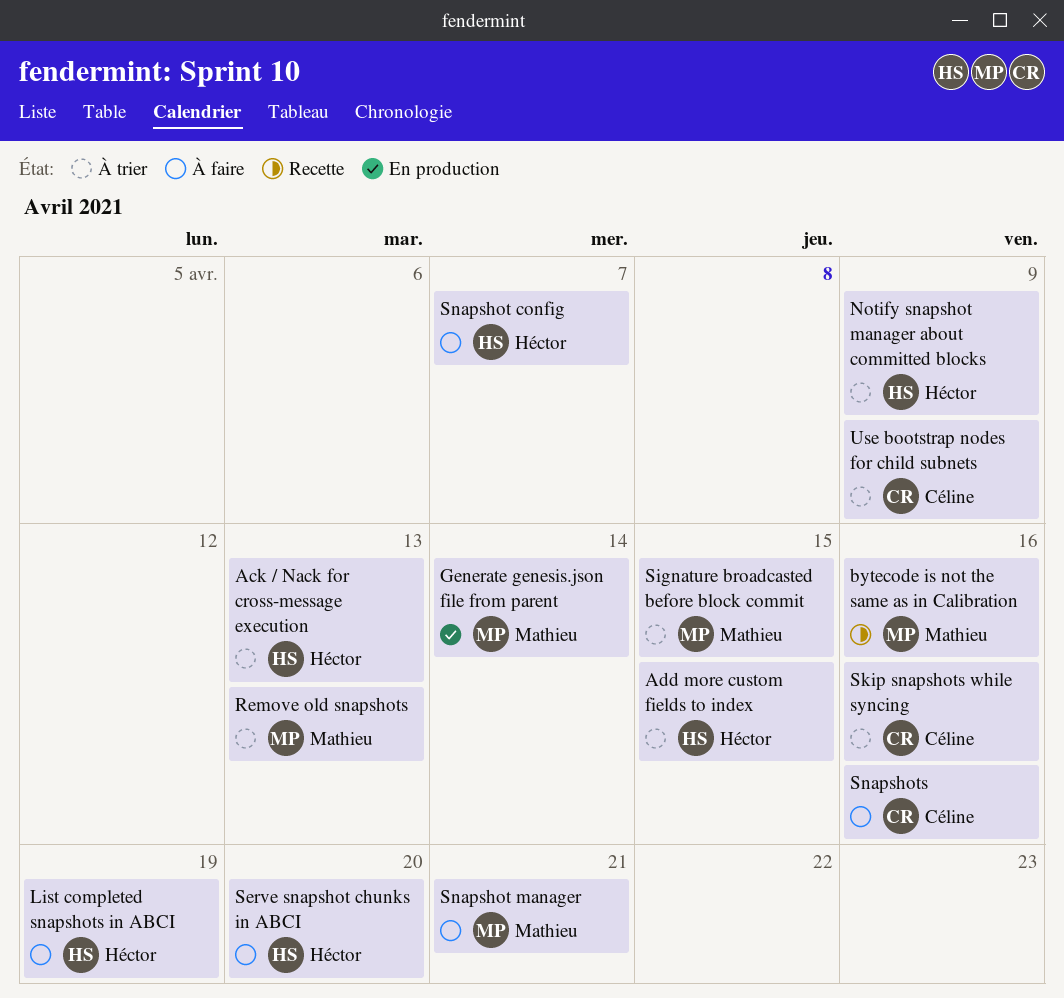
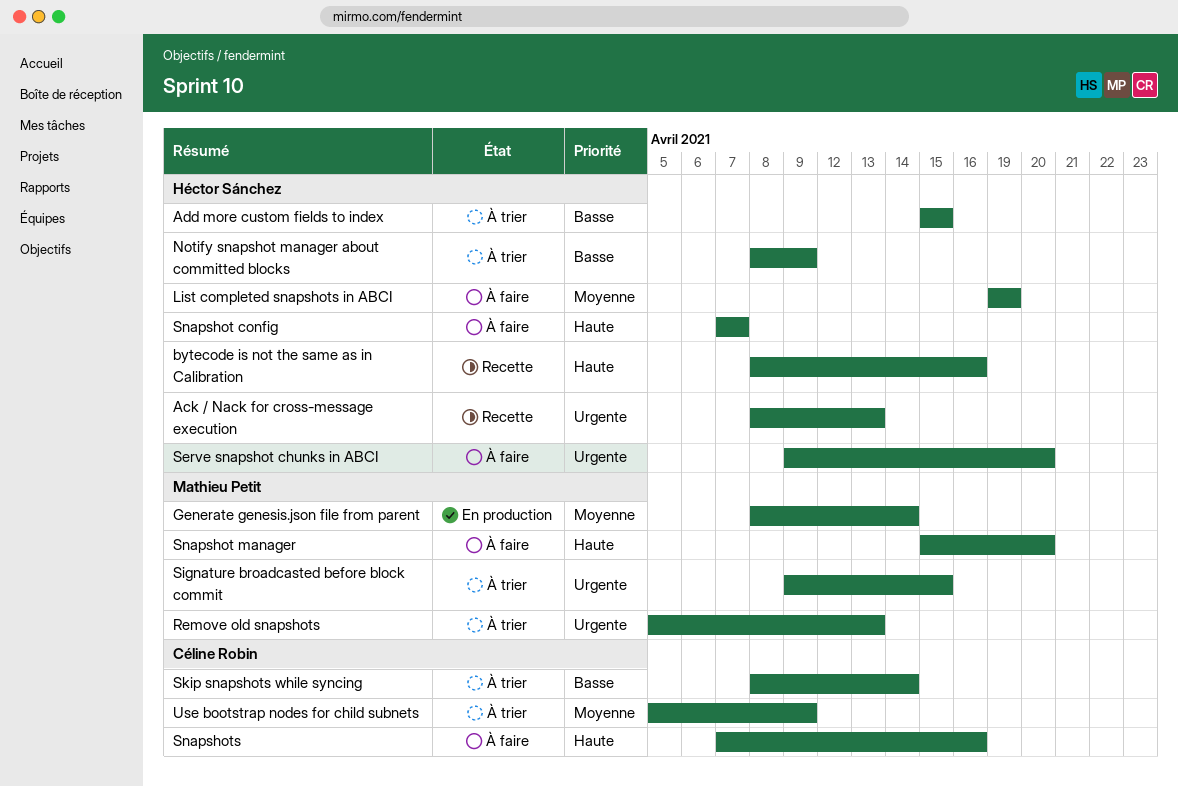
Ack / Nack for cross-message execution, status: À trier -> Recette
bytecode is not the same as in Calibration, owner: Mathieu Petit -> Héctor Sánchez
Skip snapshots while syncing, due: Apr 16 -> Apr 14
Snapshot manager, due: Apr 21 -> Apr 20

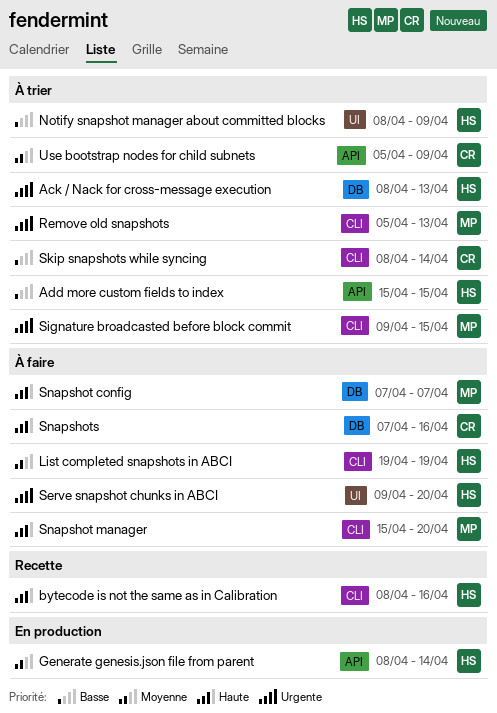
Ack / Nack for cross-message execution, status: Recette -> À trier
Generate genesis.json file from parent, owner: Mathieu Petit -> Héctor Sánchez
Snapshot config, owner: Héctor Sánchez -> Mathieu Petit

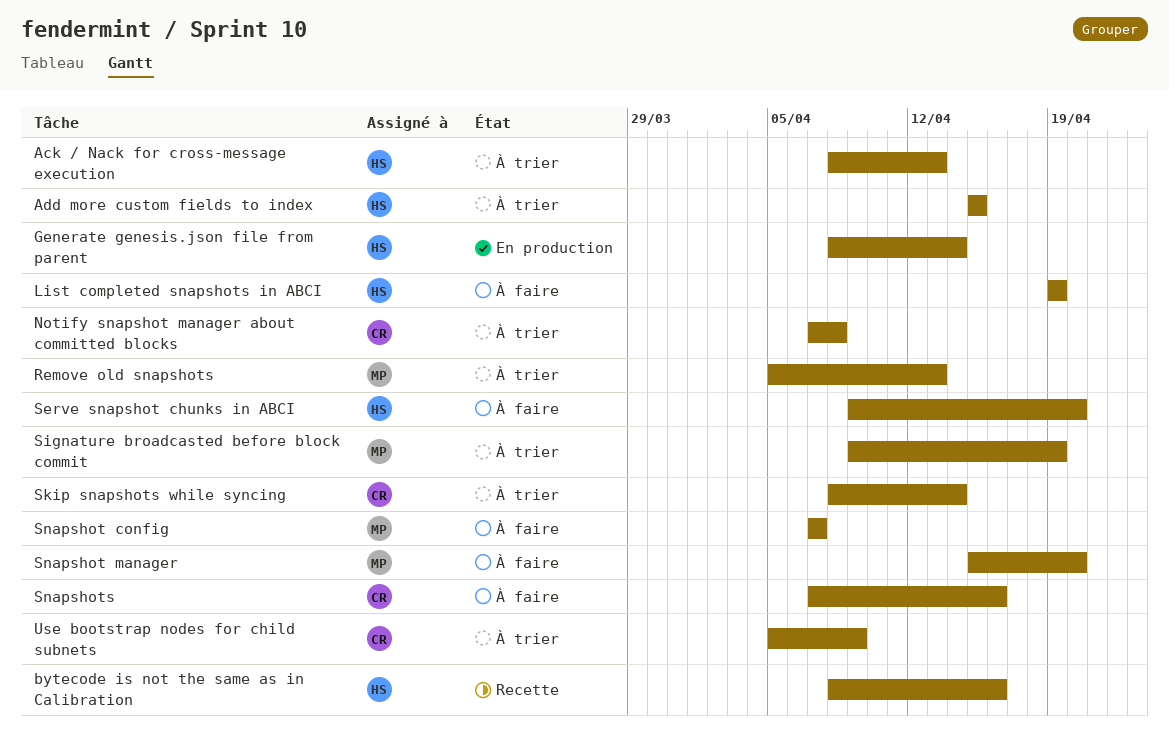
Notify snapshot manager about committed blocks, owner: HS -> CR
Notify snapshot manager about committed blocks, start: Apr 8 -> Apr 7
Notify snapshot manager about committed blocks, due: Apr 9 -> Apr 8
Signature broadcasted before block commit, due: Apr 15 -> Apr 19

